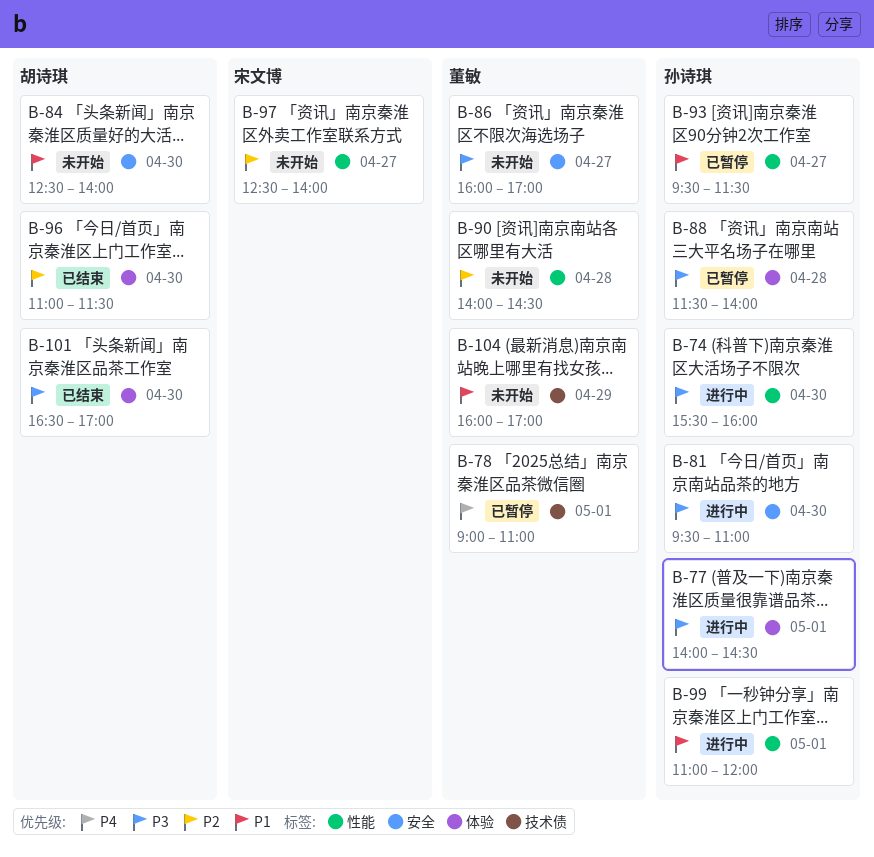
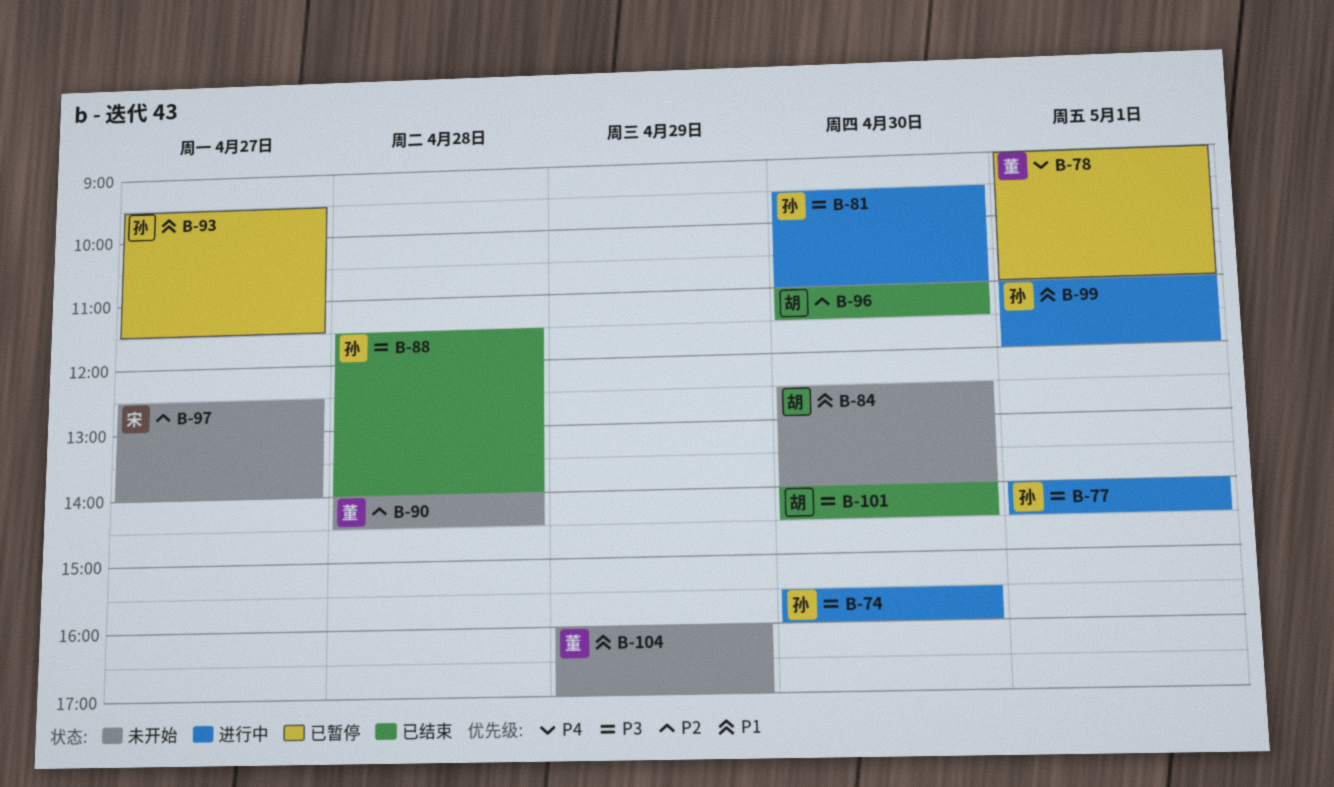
B-86: present -> none
B-88, status: 已暂停 -> 已结束
B-101, begins: 16:30 -> 14:00
B-101, ends: 17:00 -> 14:30

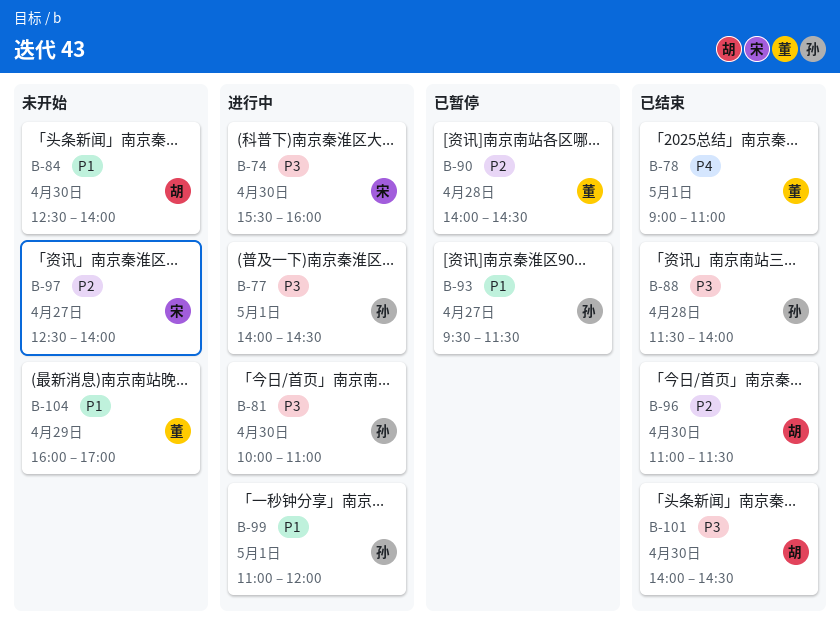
B-74, owner: 孙 -> 宋
B-78, status: 已暂停 -> 已结束
B-81, begins: 09:30 -> 10:00
B-90, status: 未开始 -> 已暂停

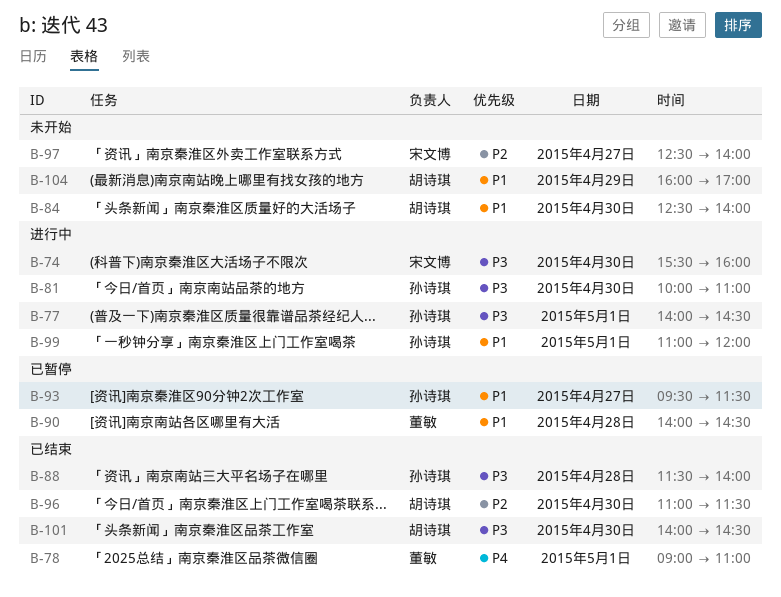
B-90, priority: P2 -> P1
B-104, owner: 董敏 -> 胡诗琪

